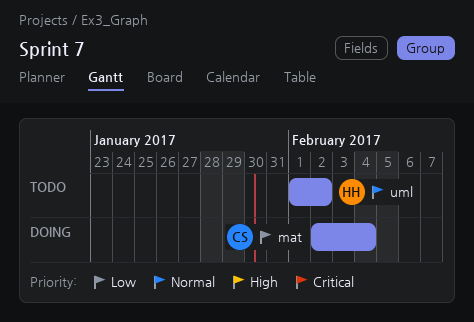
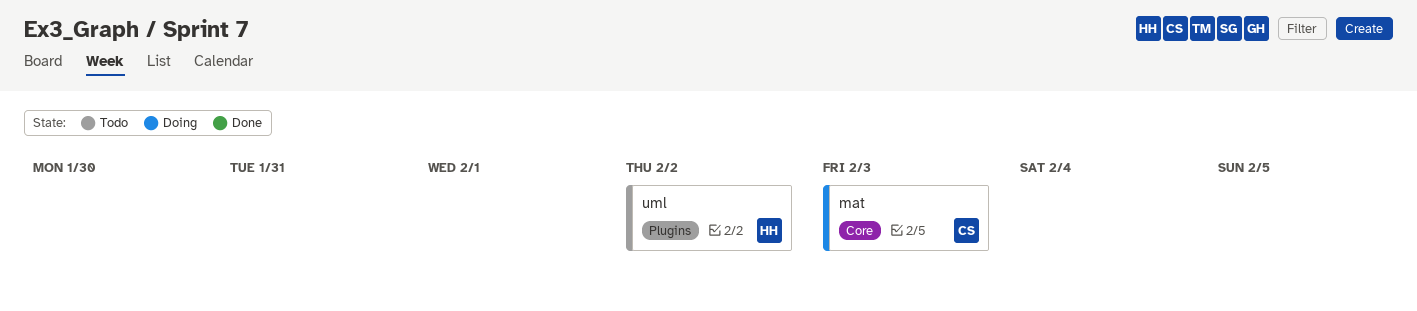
mat, due: Feb 4 -> Feb 3

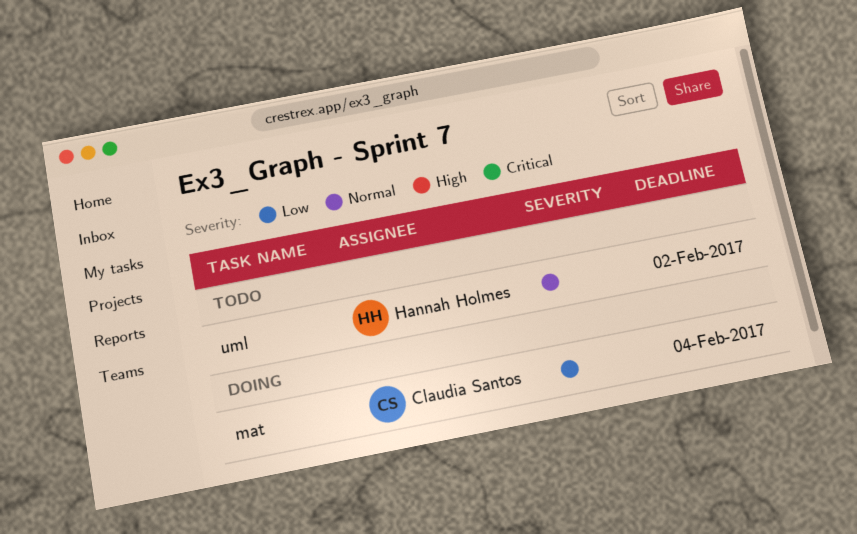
mat, due: Feb 3 -> Feb 4

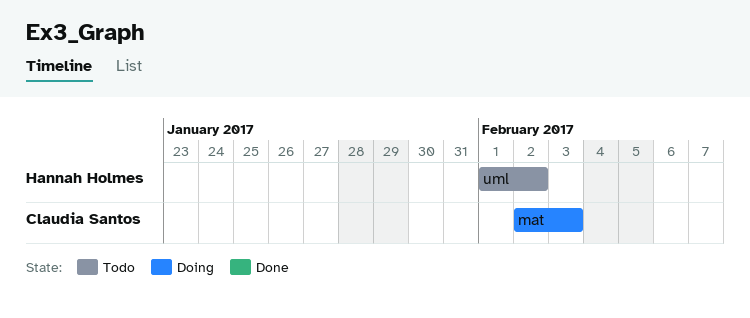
mat, due: Feb 4 -> Feb 3

